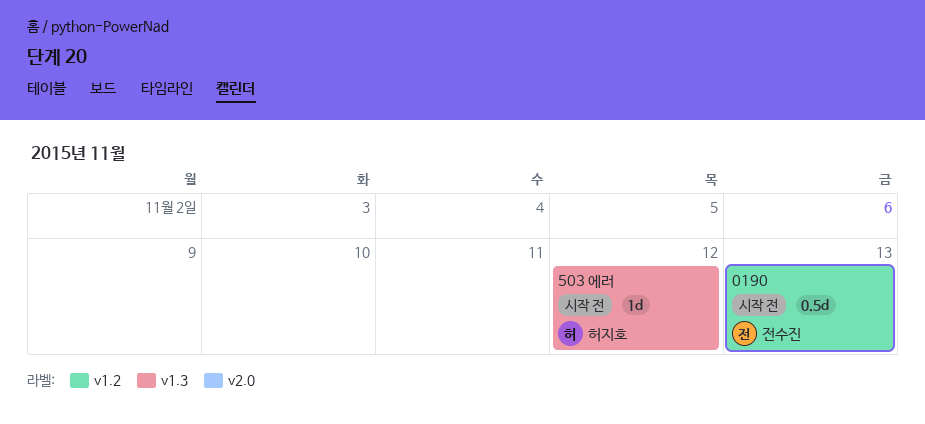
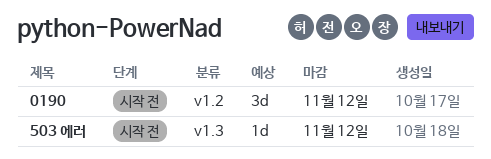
0190, estimate: 0.5d -> 3d
0190, due: Nov 13 -> Nov 12

